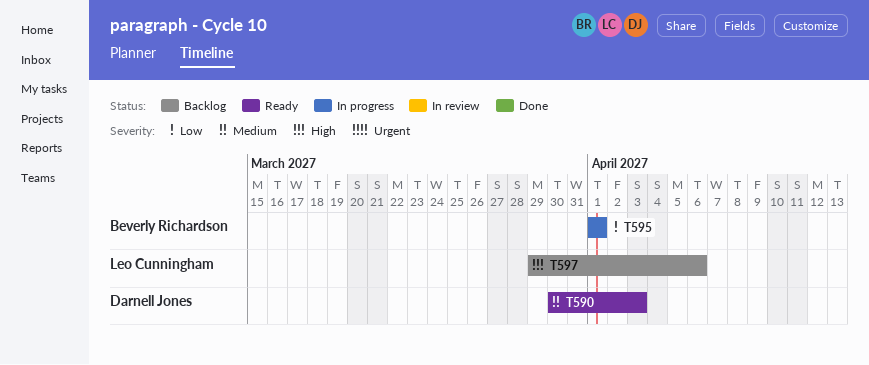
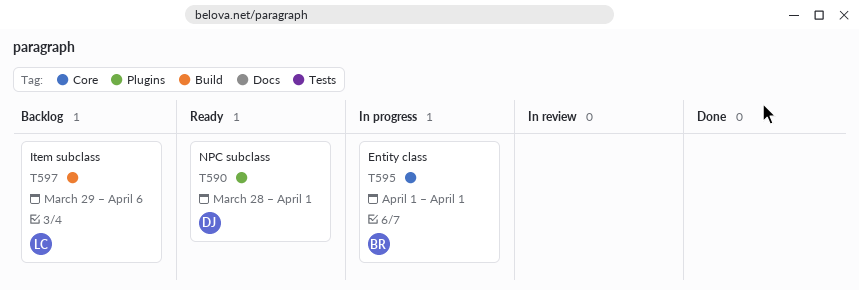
T590, start: Mar 30 -> Mar 28
T590, due: Apr 3 -> Apr 1

